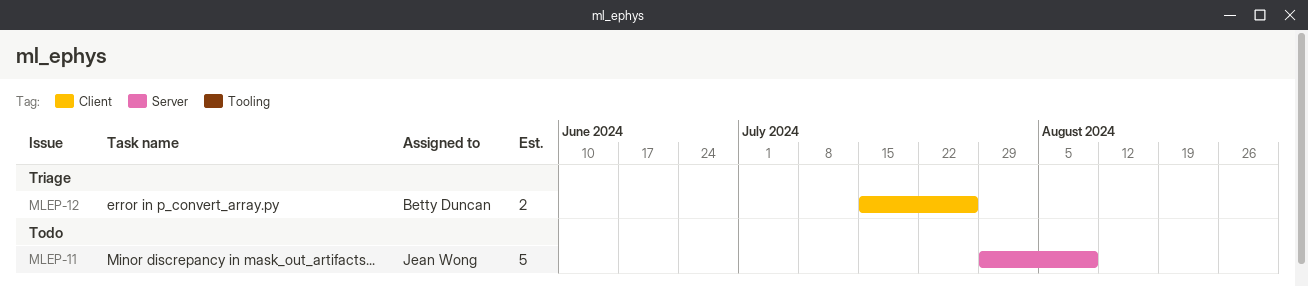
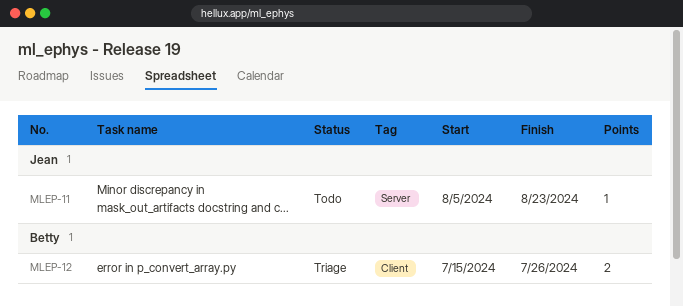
MLEP-11, estimate: 5 -> 1
MLEP-11, start: Jul 29 -> Aug 5
MLEP-11, due: Aug 9 -> Aug 23

